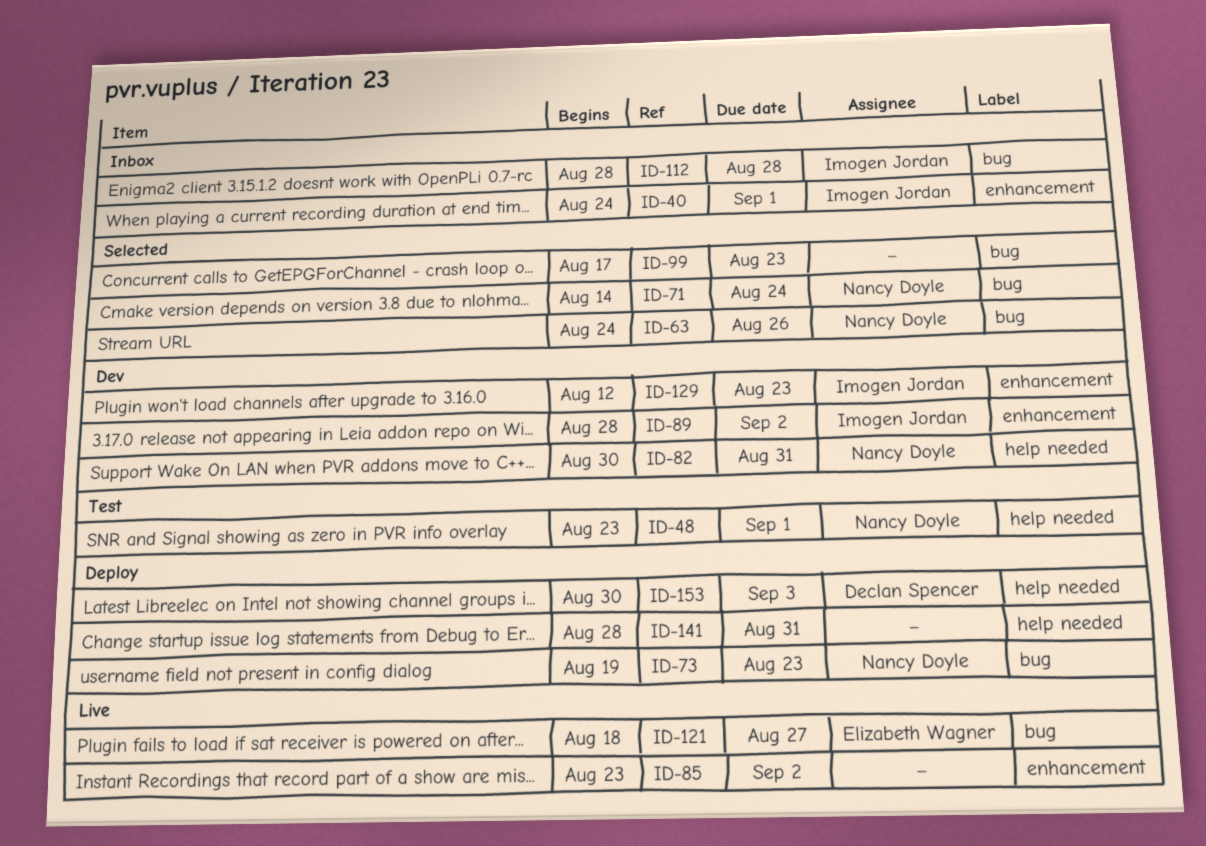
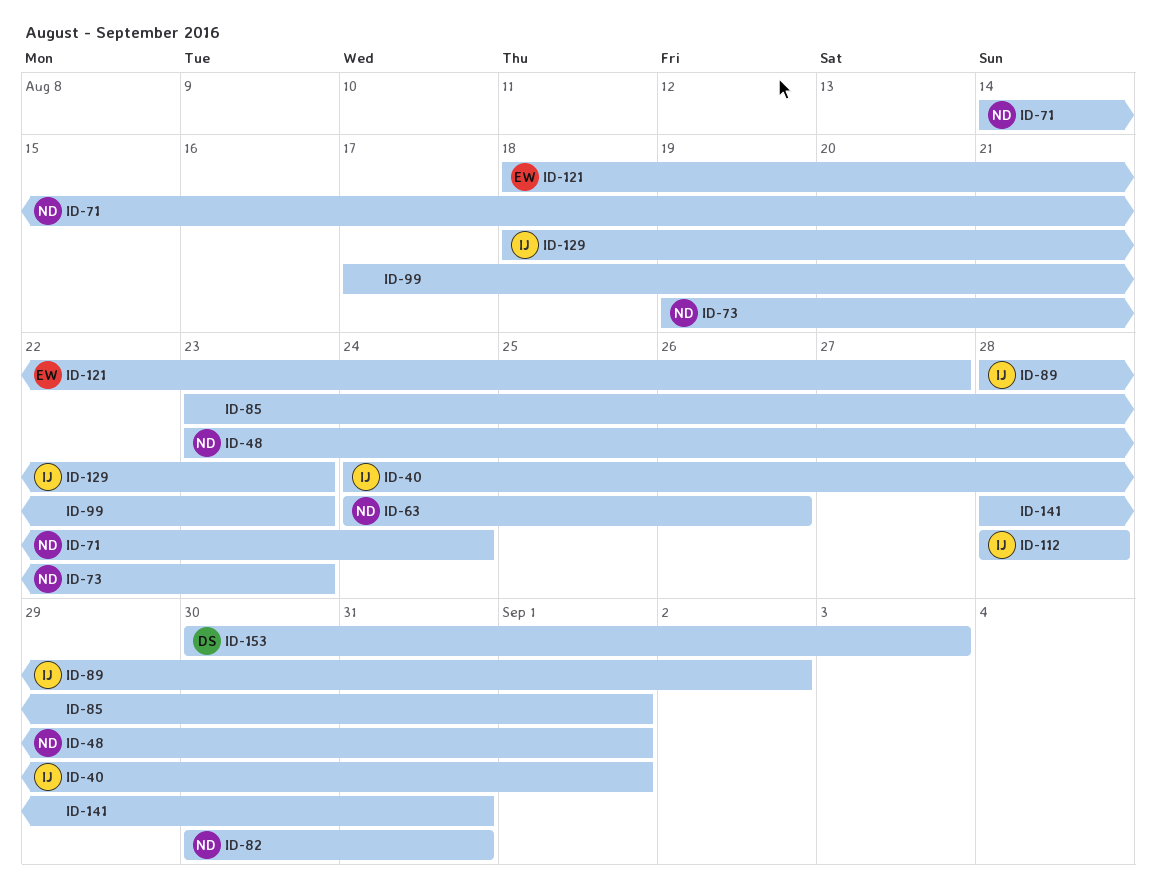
ID-85, due: Sep 2 -> Sep 1
ID-129, start: Aug 12 -> Aug 18

